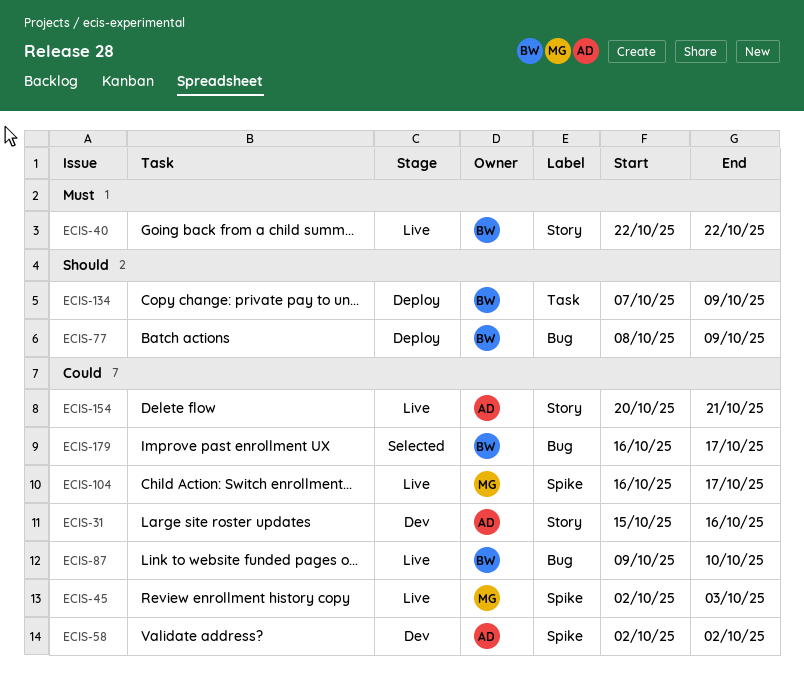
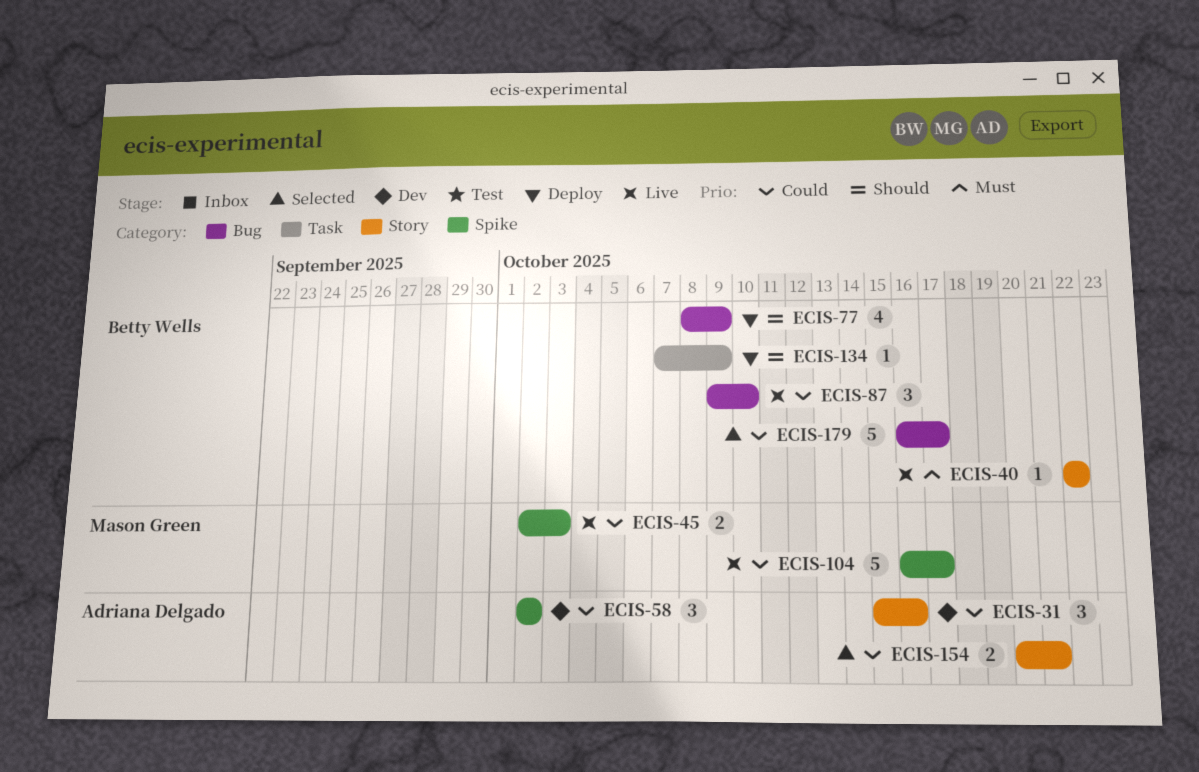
ECIS-154, status: Live -> Selected

